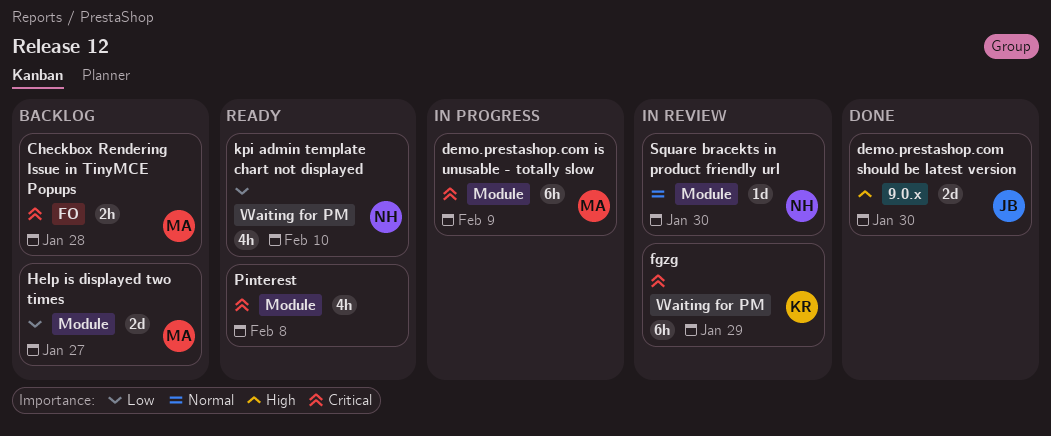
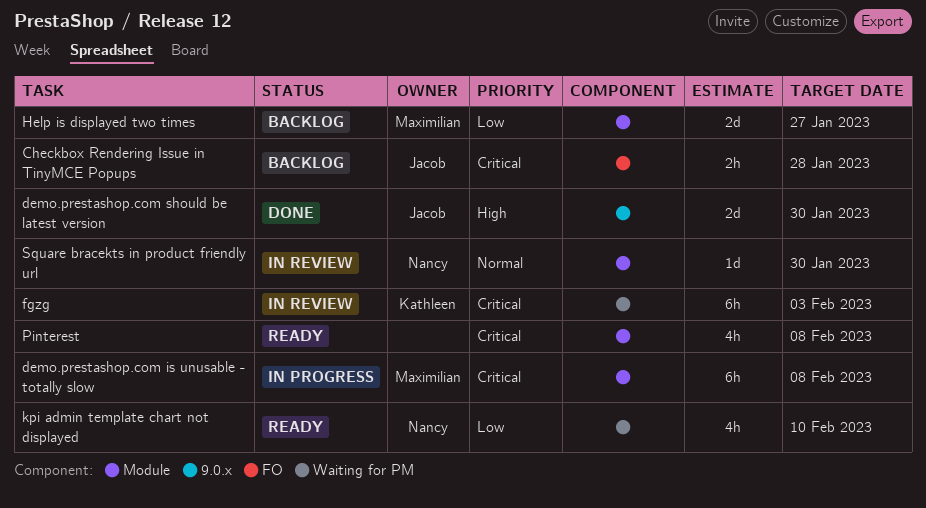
Checkbox Rendering Issue in TinyMCE Popups, owner: Maximilian -> Jacob
demo.prestashop.com is unusable - totally slow, due: Feb 9 -> Feb 8
fgzg, due: Jan 29 -> Feb 3

